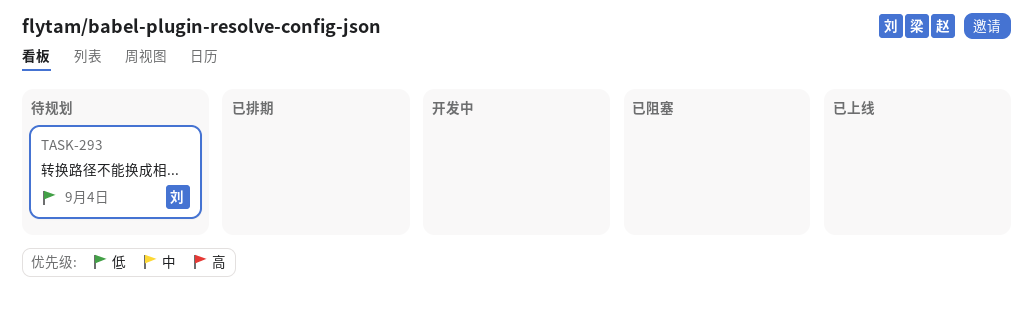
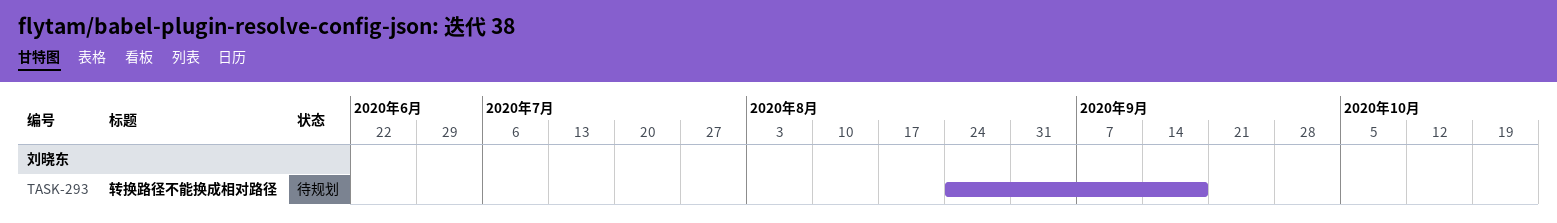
TASK-293, due: Sep 4 -> Sep 18

